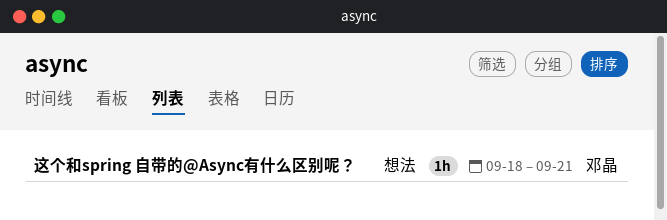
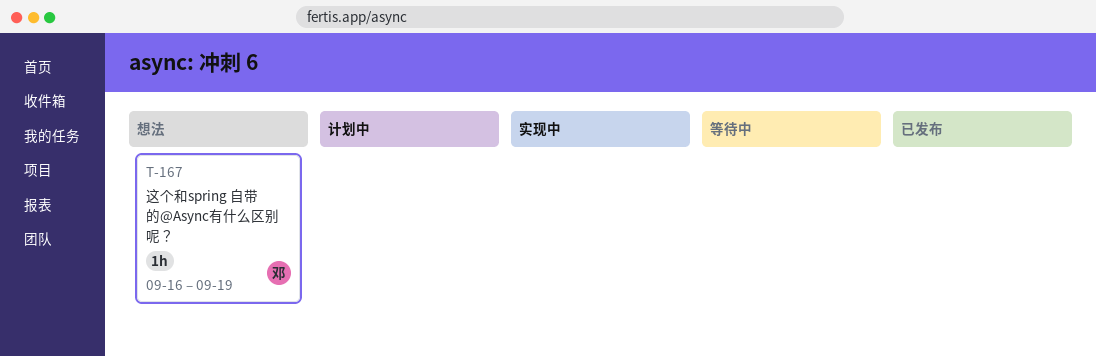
这个和spring 自带的@Async有什么区别呢？, start: Sep 18 -> Sep 16
这个和spring 自带的@Async有什么区别呢？, due: Sep 21 -> Sep 19

